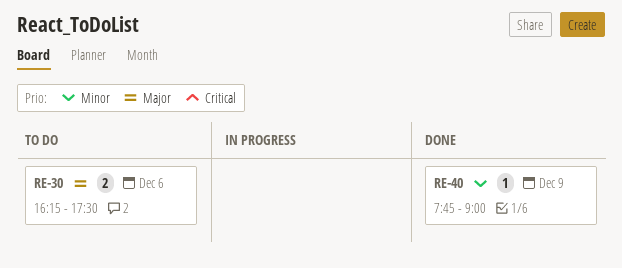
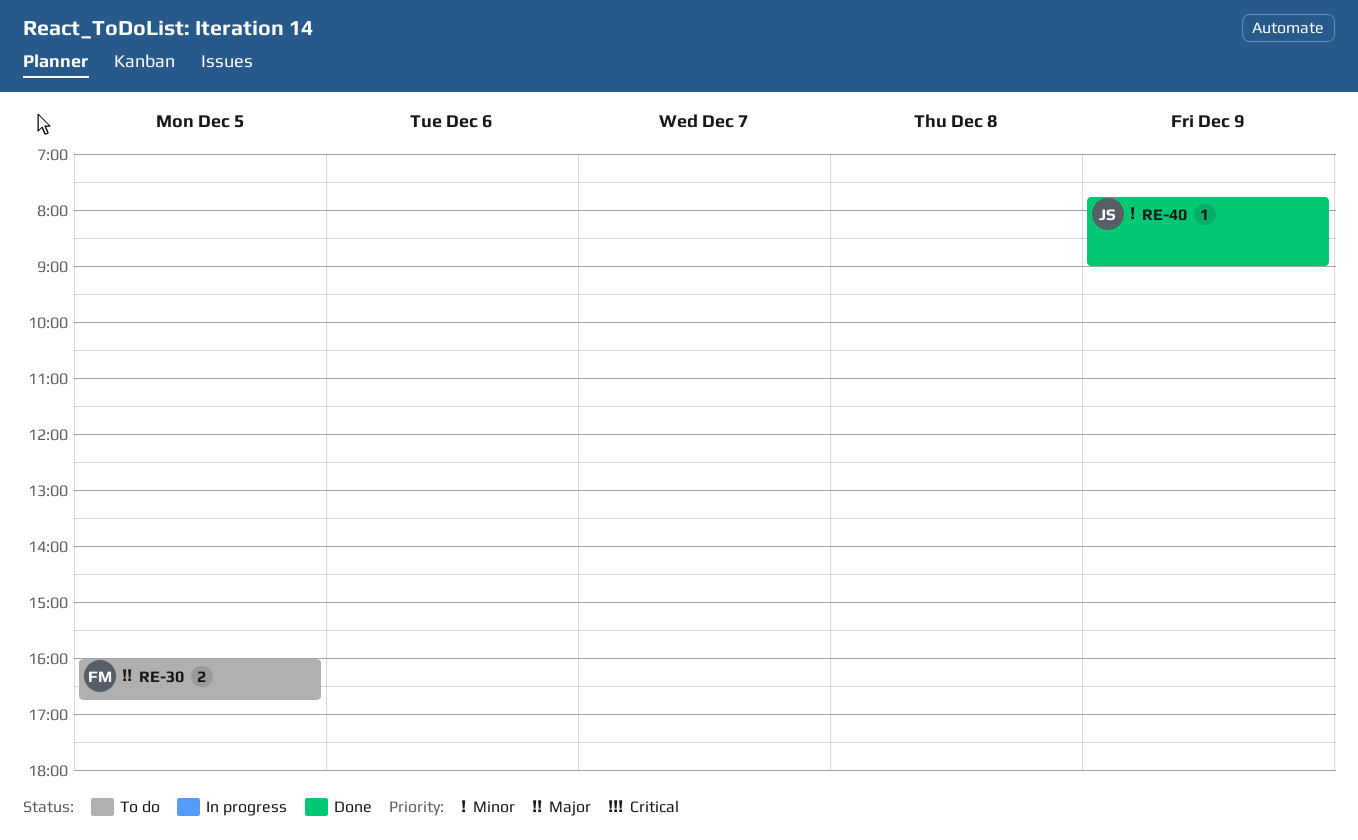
RE-30, day: Dec 6 -> Dec 5
RE-30, begins: 16:15 -> 16:00
RE-30, ends: 17:30 -> 16:45

